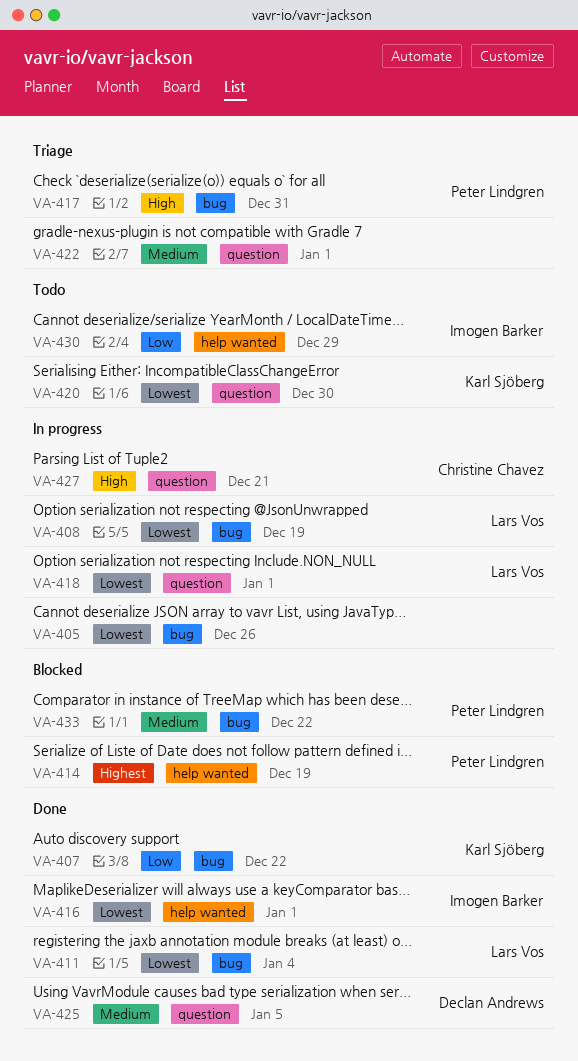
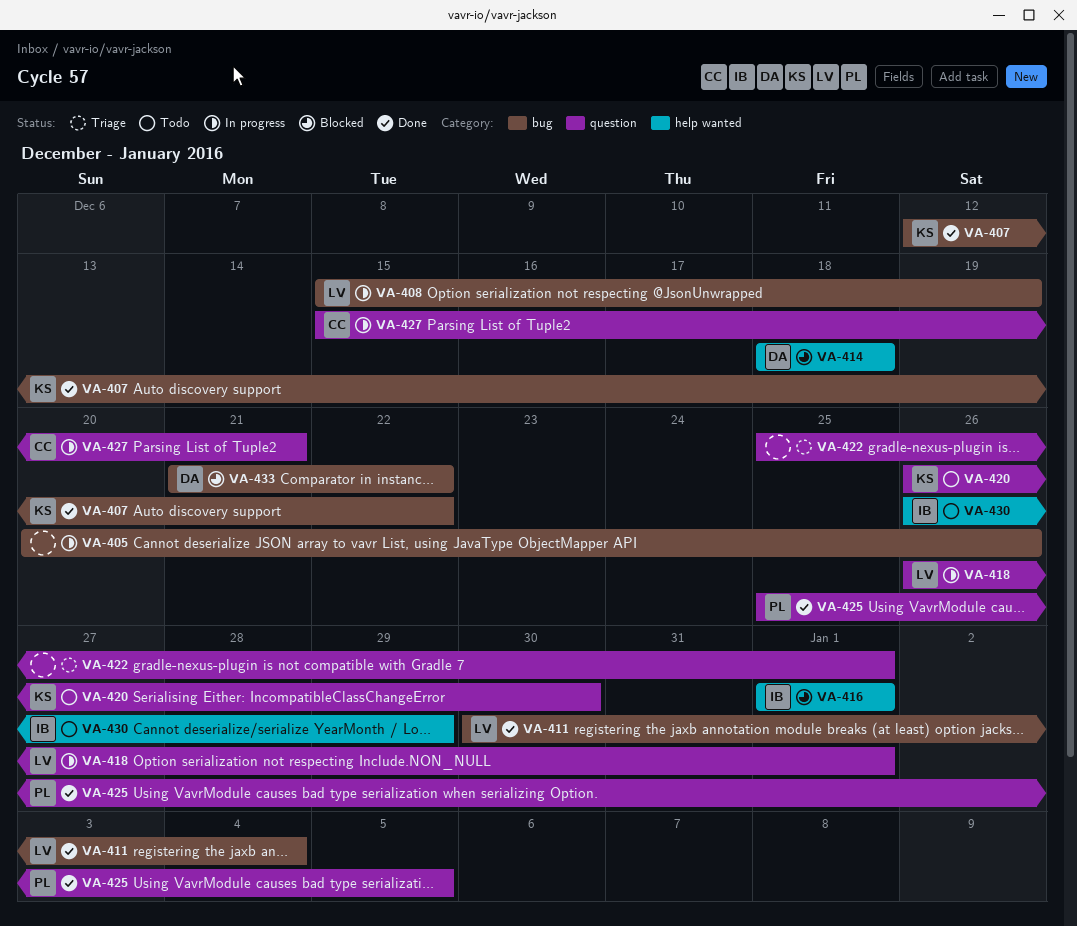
VA-414, owner: Peter Lindgren -> Declan Andrews
VA-414, due: Dec 19 -> Dec 18
VA-416, status: Done -> Blocked
VA-417: present -> none
VA-425, owner: Declan Andrews -> Peter Lindgren
VA-433, owner: Peter Lindgren -> Declan Andrews

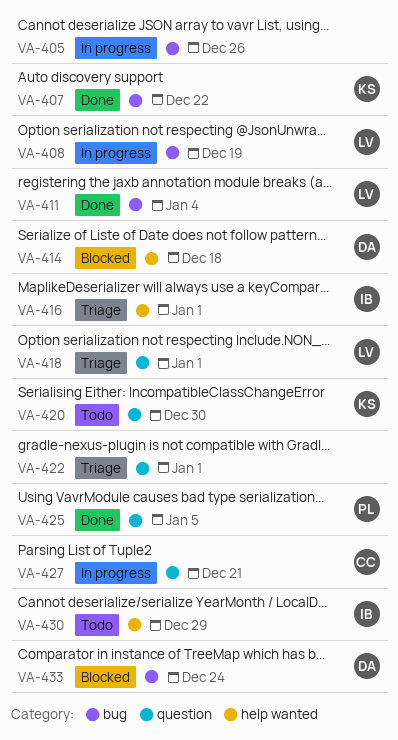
VA-416, status: Blocked -> Triage
VA-418, status: In progress -> Triage
VA-433, due: Dec 22 -> Dec 24

